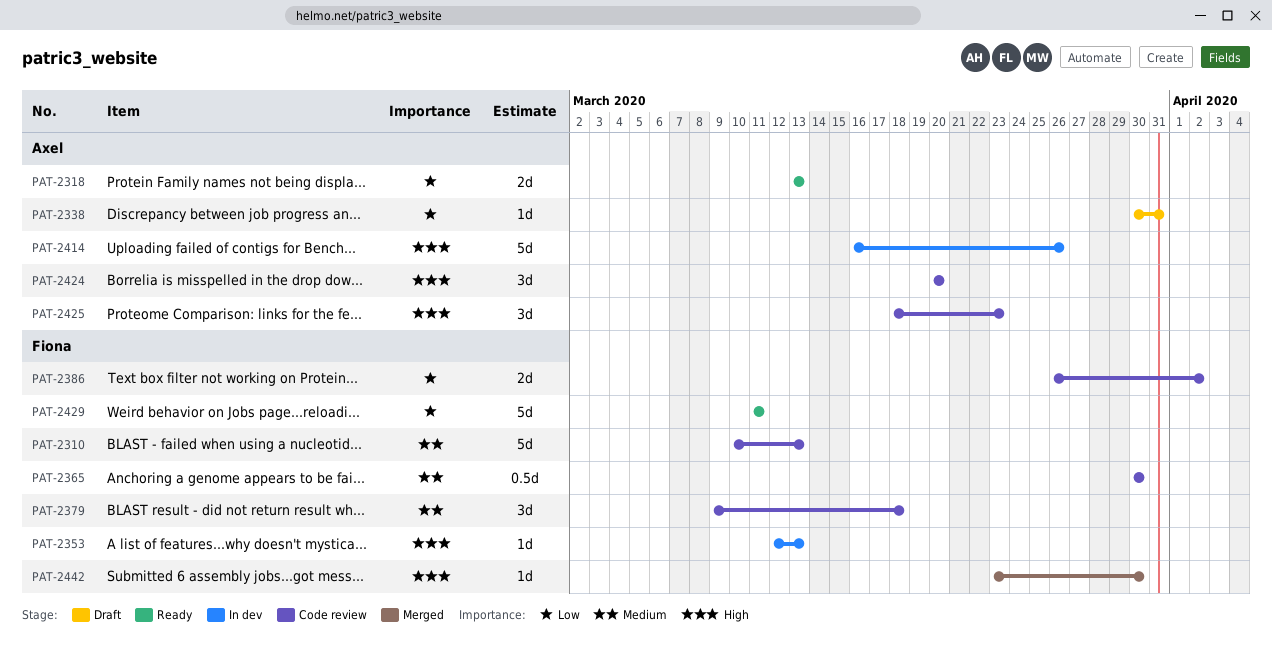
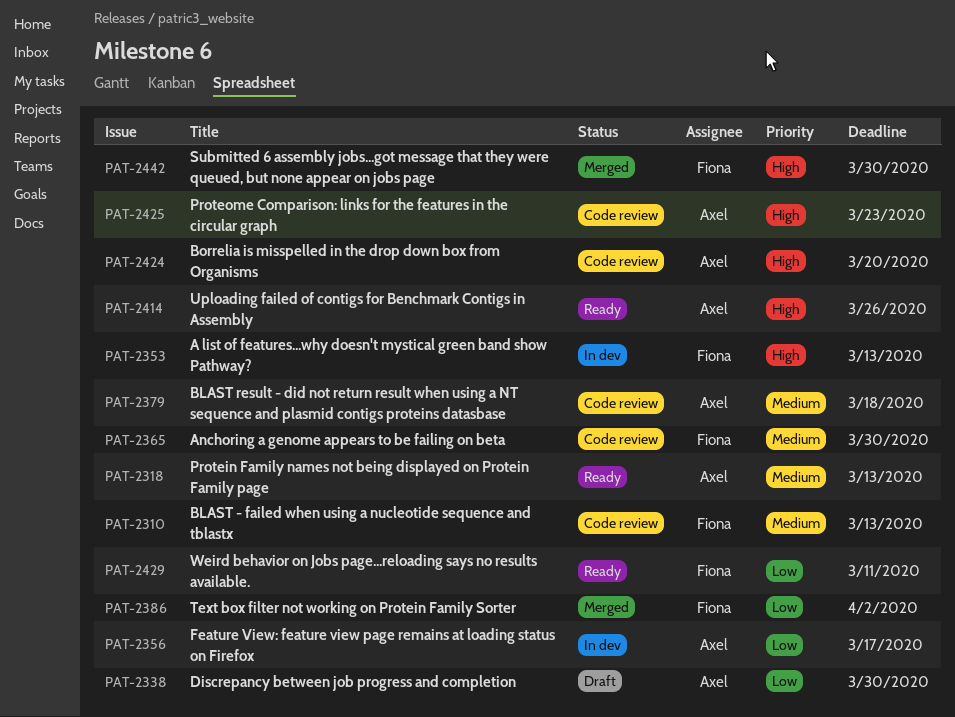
PAT-2318, priority: Low -> Medium
PAT-2338, due: Mar 31 -> Mar 30
PAT-2356: none -> present
PAT-2379, owner: Fiona -> Axel
PAT-2386, status: Code review -> Merged
PAT-2414, status: In dev -> Ready

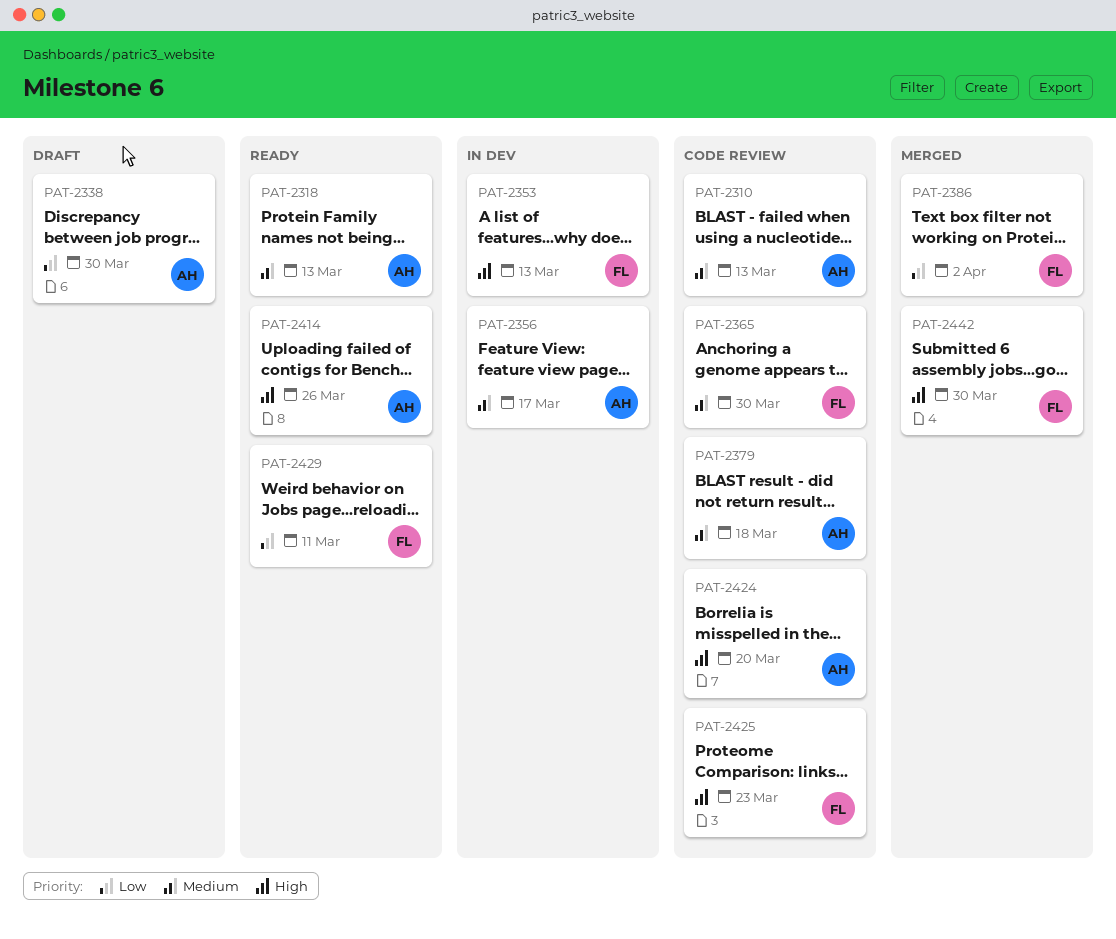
PAT-2310, owner: Fiona -> Axel
PAT-2356, priority: Low -> Medium
PAT-2425, owner: Axel -> Fiona

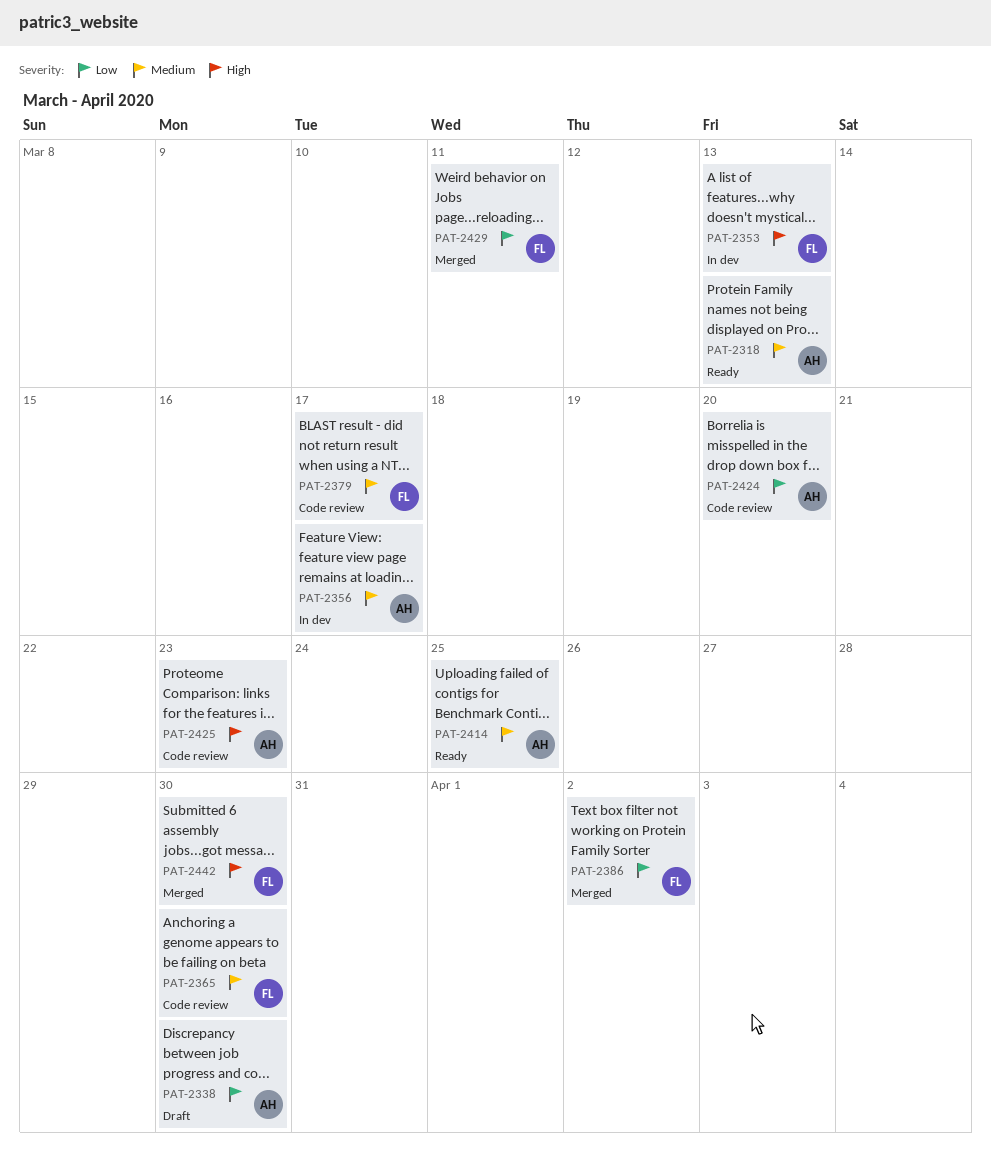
PAT-2310: present -> none
PAT-2379, owner: AH -> FL
PAT-2379, due: Mar 18 -> Mar 17
PAT-2414, priority: High -> Medium
PAT-2414, due: Mar 26 -> Mar 25
PAT-2424, priority: High -> Low
PAT-2425, owner: FL -> AH
PAT-2429, status: Ready -> Merged

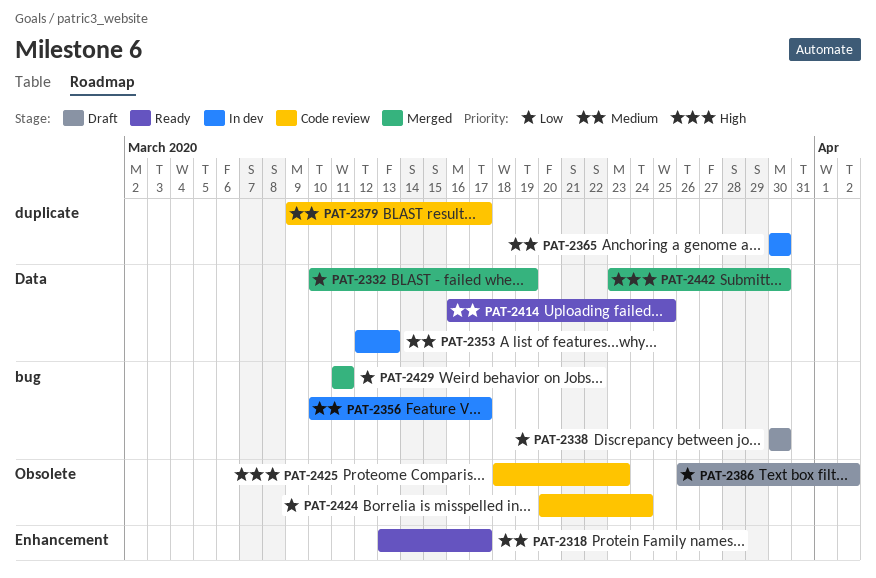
PAT-2318, due: Mar 13 -> Mar 17
PAT-2332: none -> present
PAT-2353, priority: High -> Medium
PAT-2365, status: Code review -> In dev
PAT-2386, status: Merged -> Draft
PAT-2424, due: Mar 20 -> Mar 24

